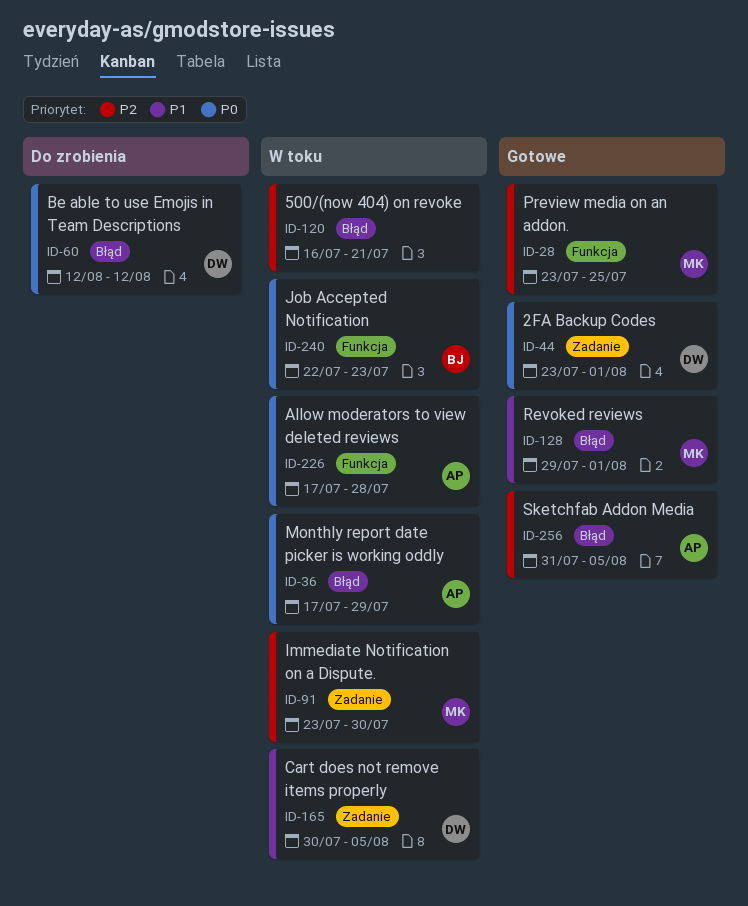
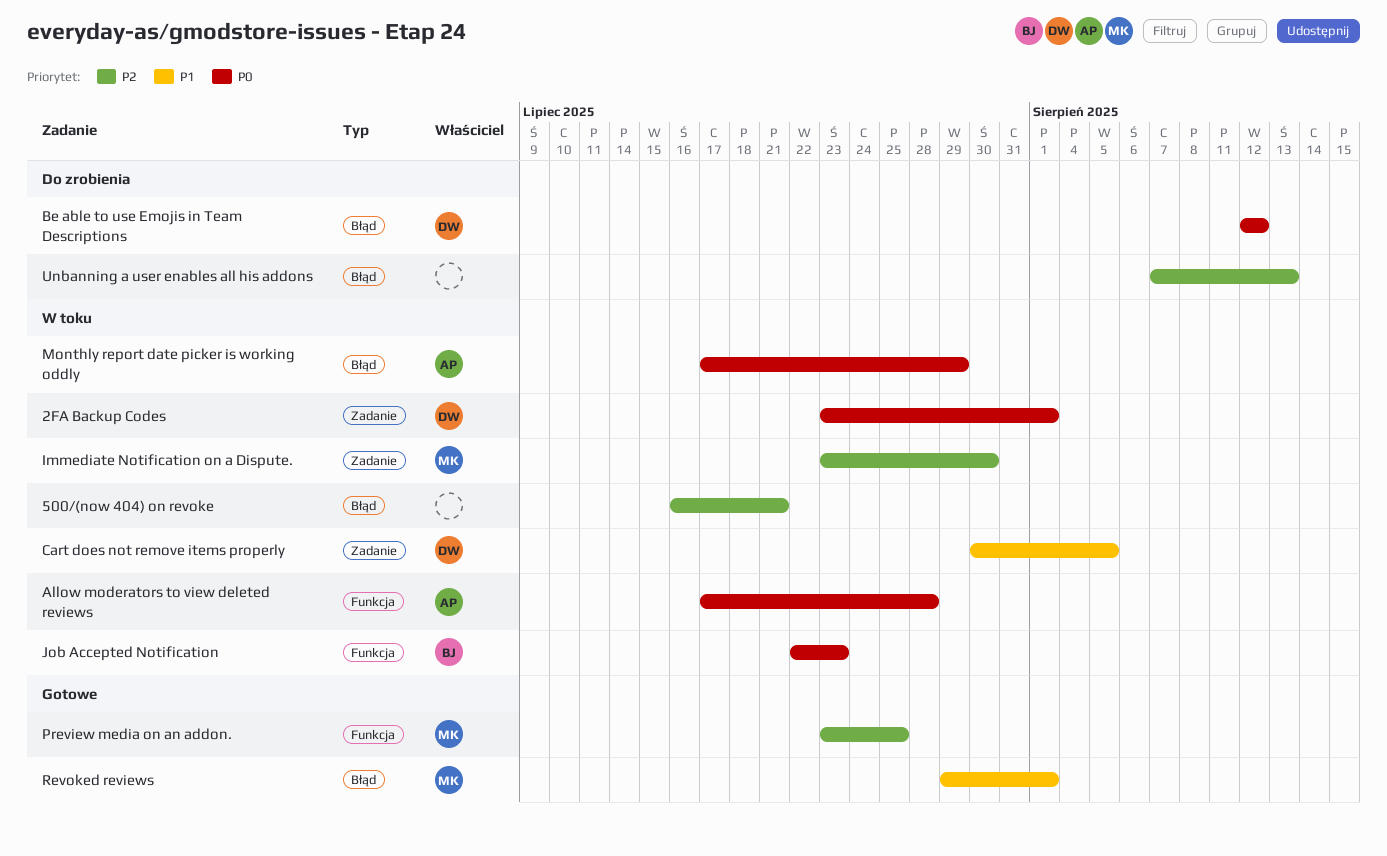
2FA Backup Codes, status: Gotowe -> W toku
Sketchfab Addon Media: present -> none
Unbanning a user enables all his addons: none -> present

